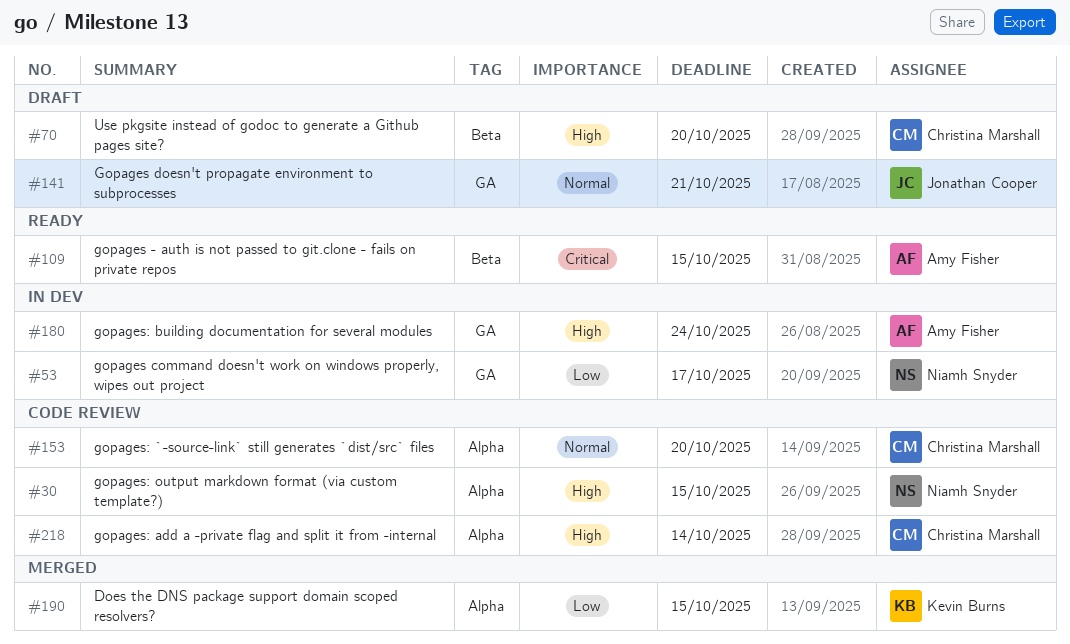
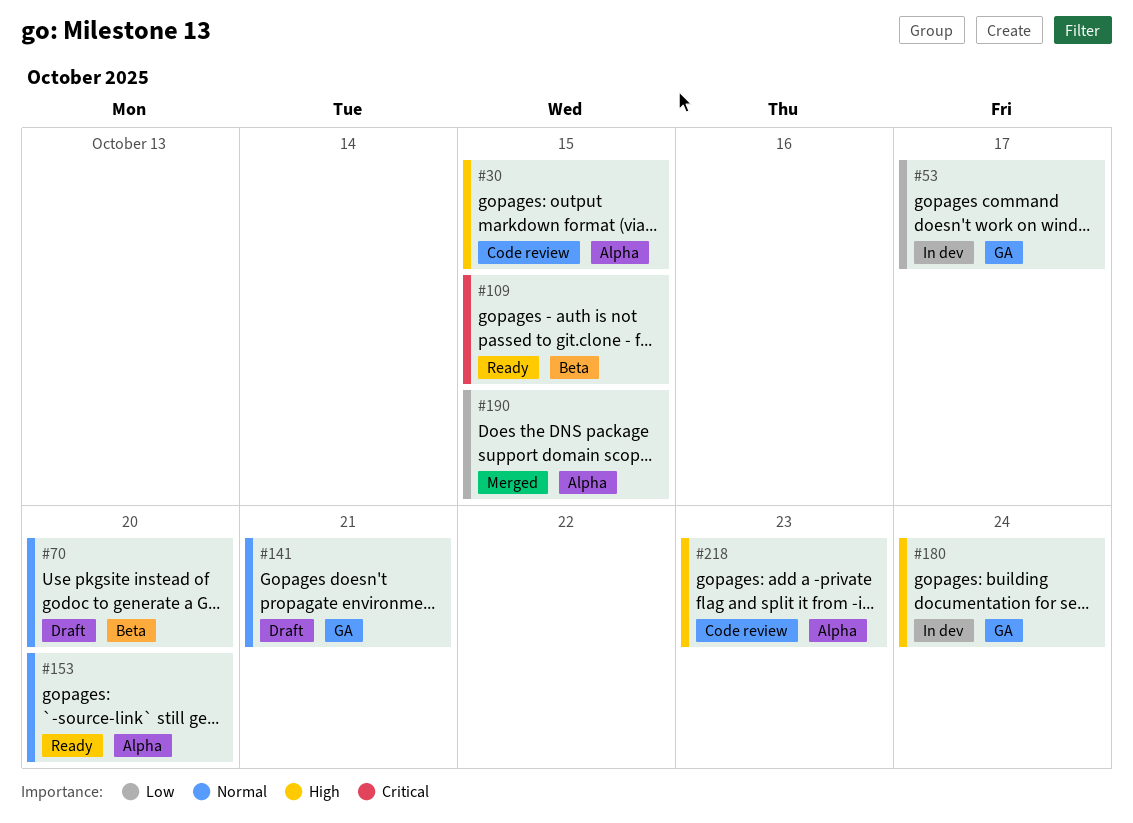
#70, priority: High -> Normal
#153, status: Code review -> Ready
#218, due: Oct 14 -> Oct 23

